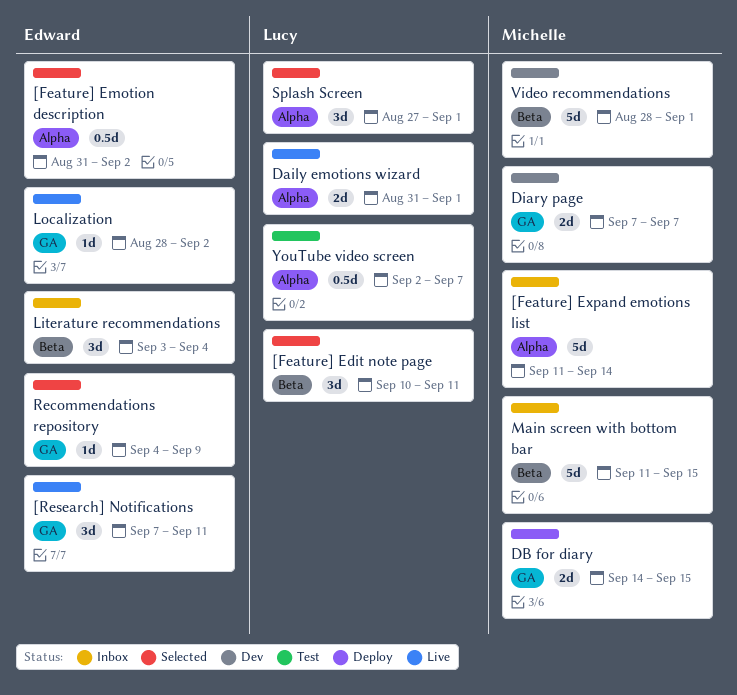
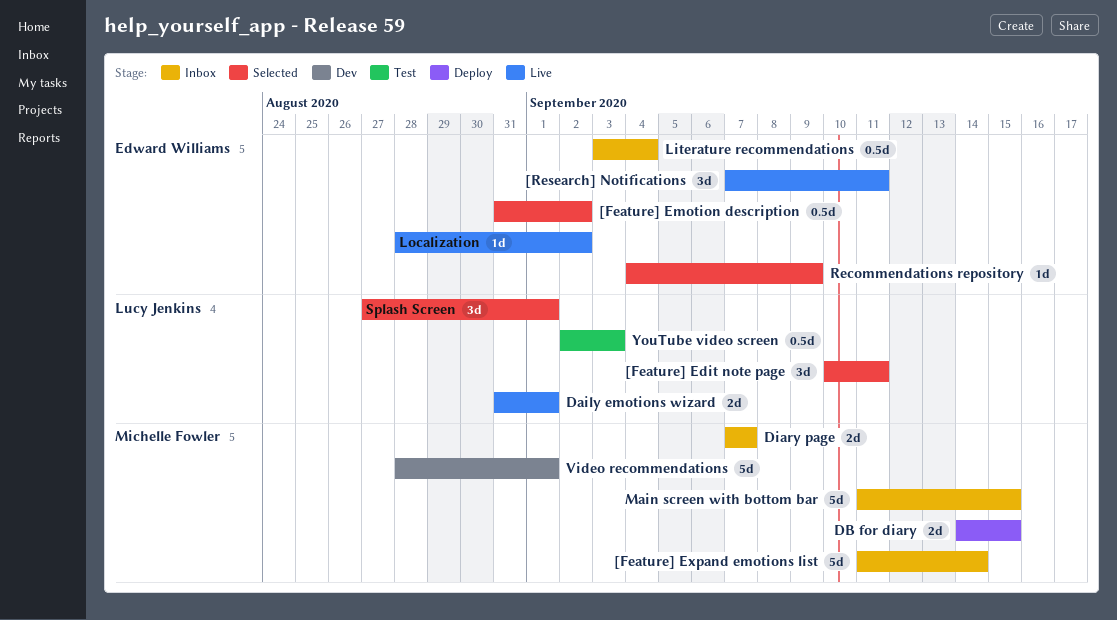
Diary page, status: Dev -> Inbox
Literature recommendations, estimate: 3d -> 0.5d
YouTube video screen, due: Sep 7 -> Sep 3

